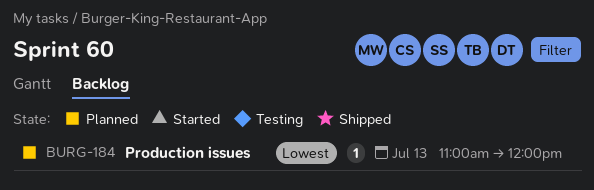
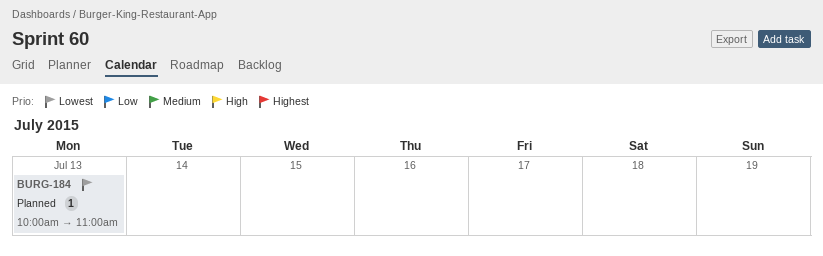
BURG-184, begins: 11:00 -> 10:00
BURG-184, ends: 12:00 -> 11:00

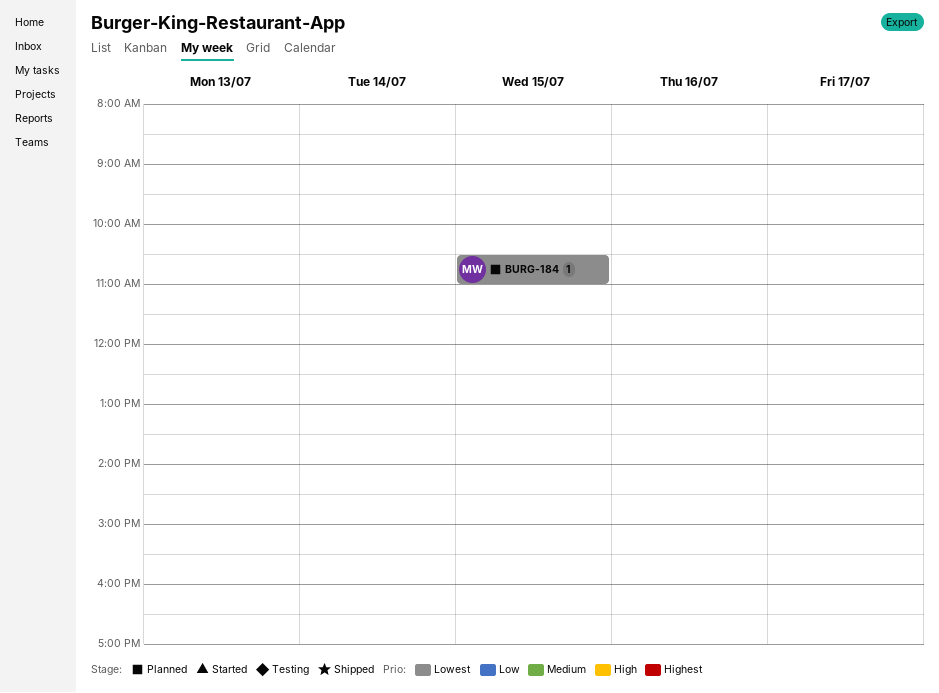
BURG-184, day: Jul 13 -> Jul 15
BURG-184, begins: 10:00 -> 10:30

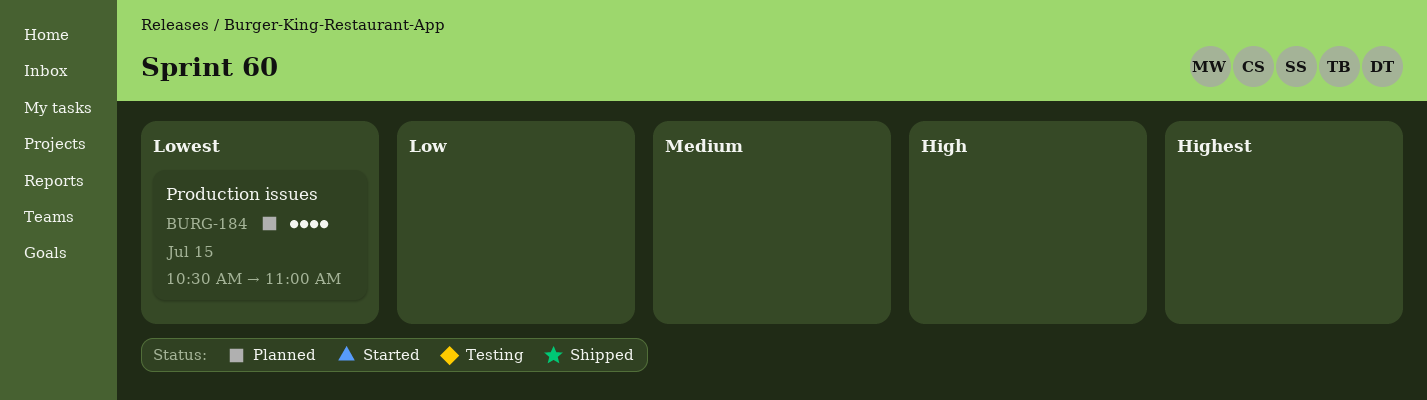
BURG-184, estimate: 1 -> 4

